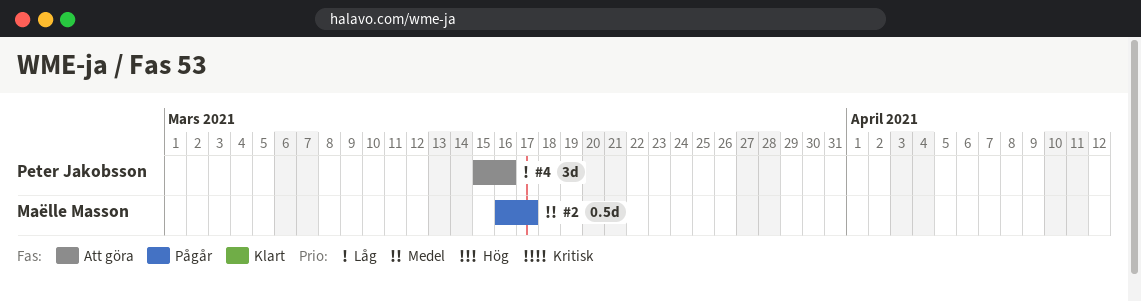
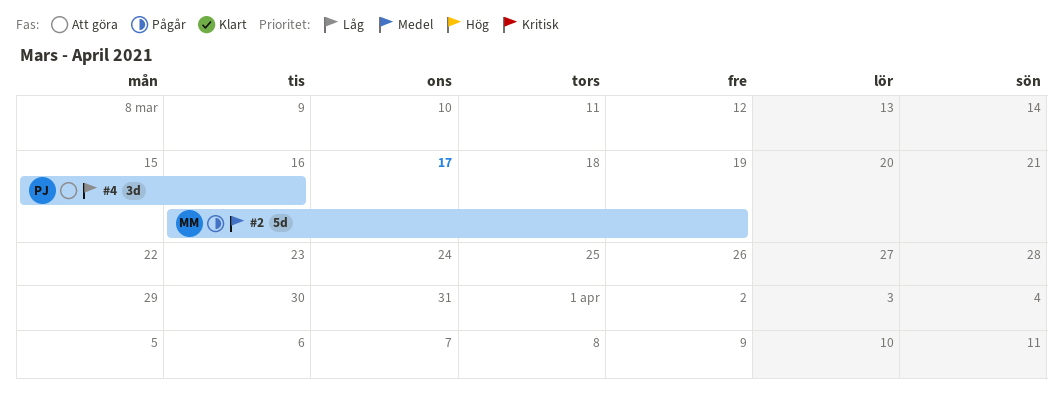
#2, estimate: 0.5d -> 5d
#2, due: Mar 17 -> Mar 19

